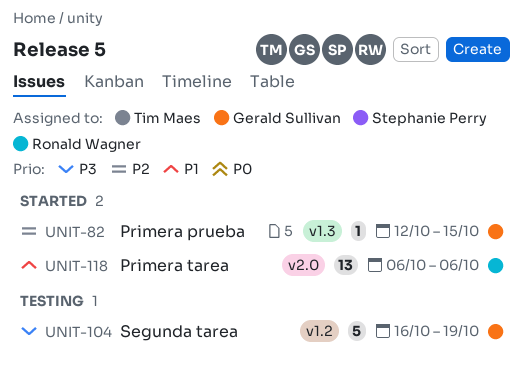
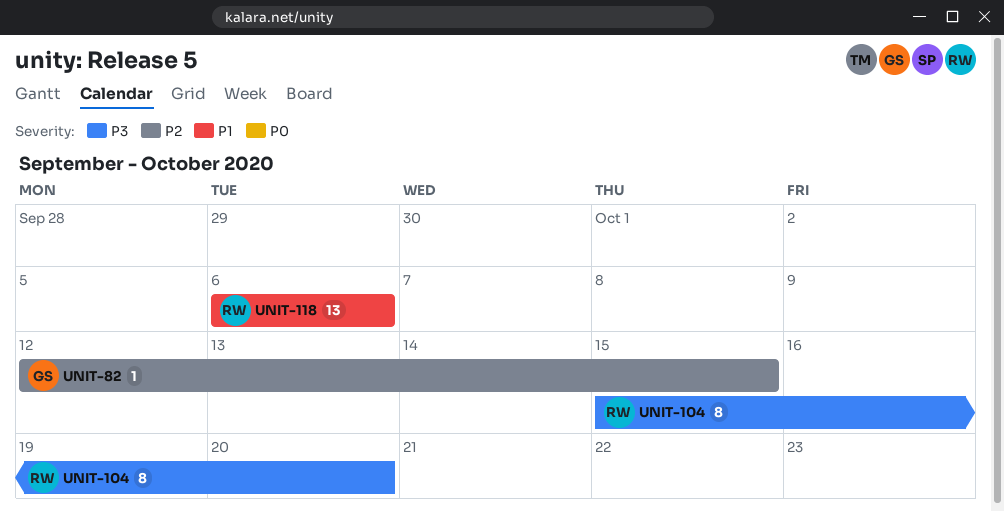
UNIT-104, owner: Gerald Sullivan -> Ronald Wagner
UNIT-104, estimate: 5 -> 8
UNIT-104, start: Oct 16 -> Oct 15
UNIT-104, due: Oct 19 -> Oct 20

